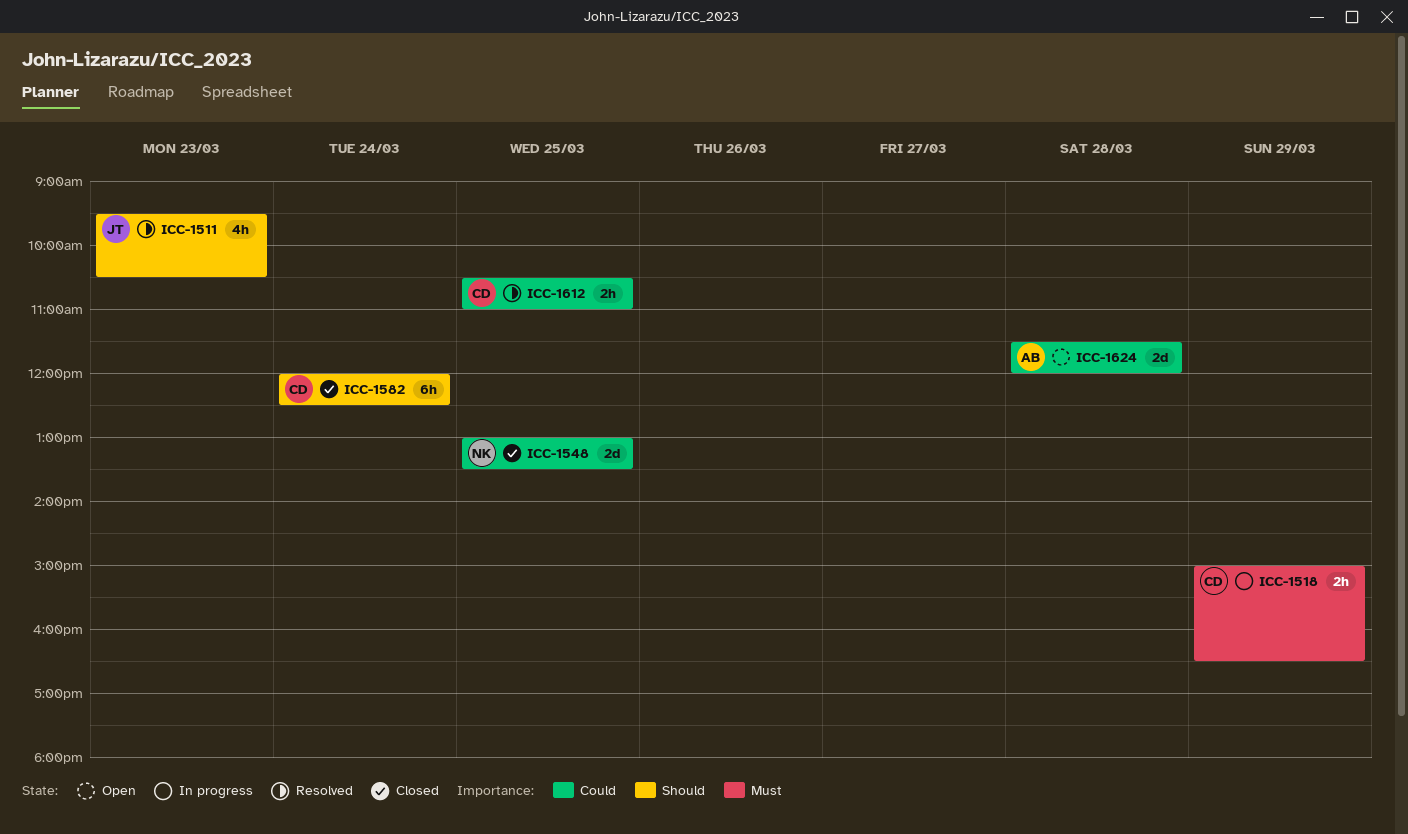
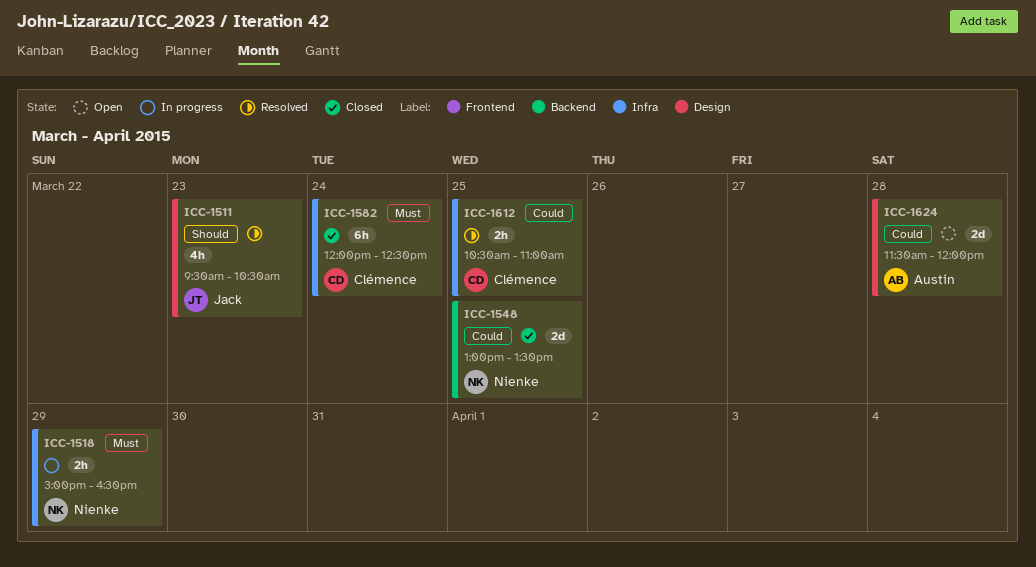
ICC-1518, owner: Clémence -> Nienke
ICC-1582, priority: Should -> Must

